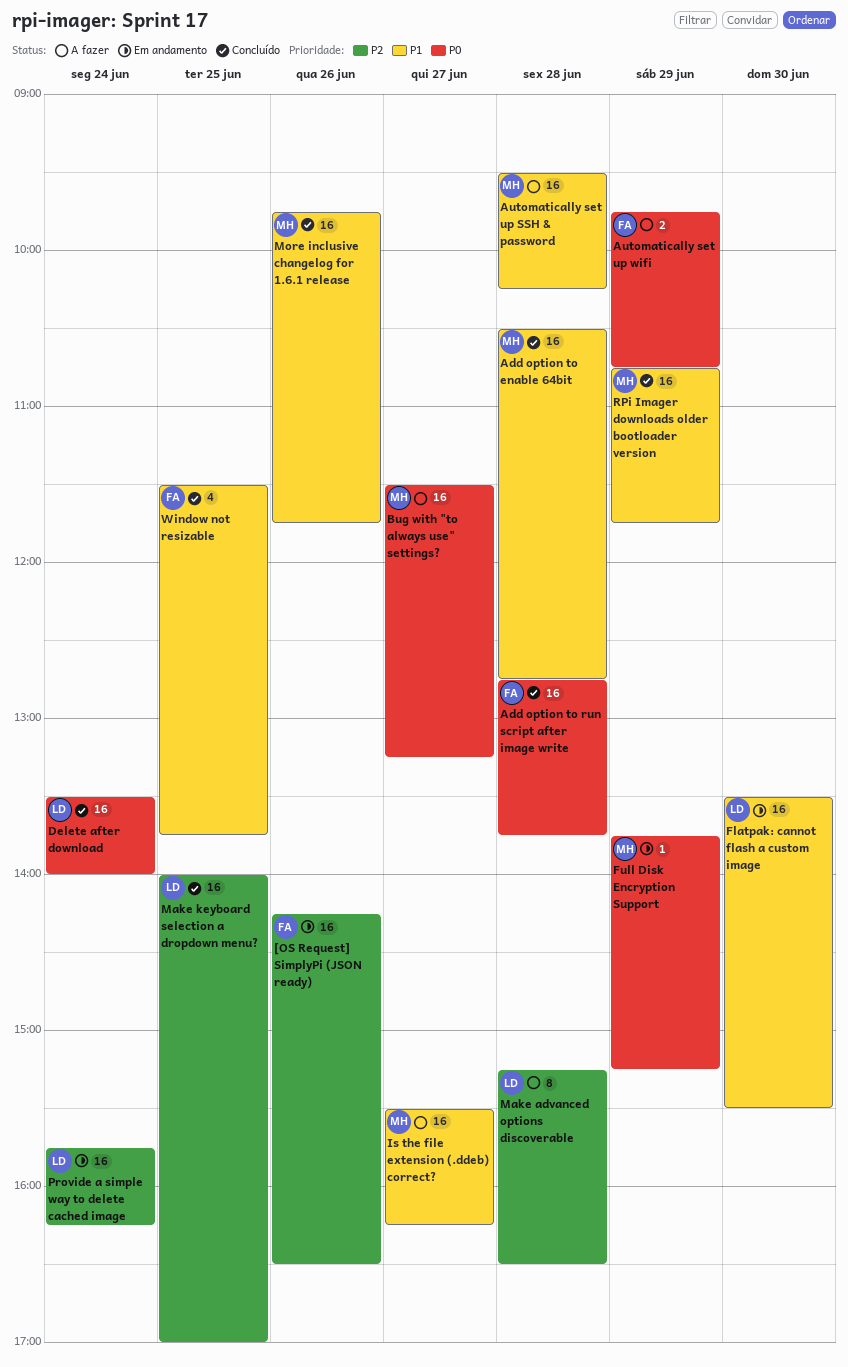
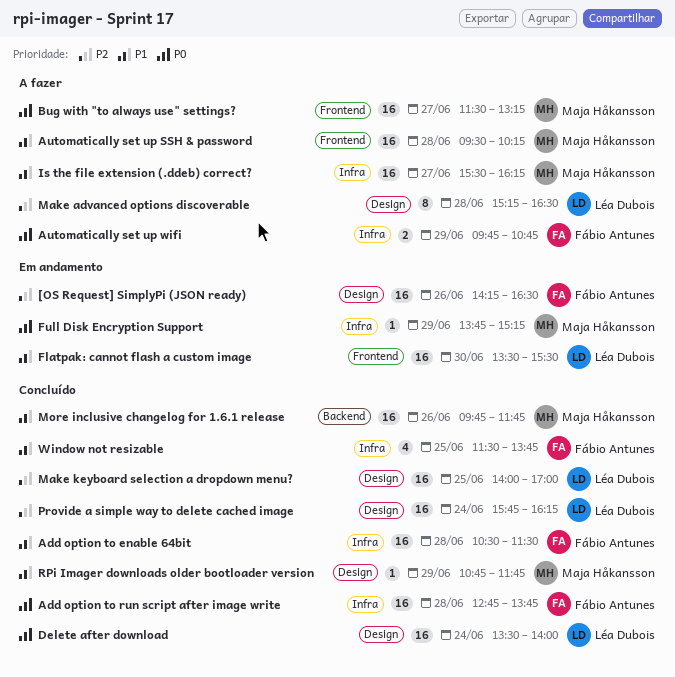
Add option to enable 64bit, owner: Maja Håkansson -> Fábio Antunes
Add option to enable 64bit, ends: 12:45 -> 11:30
Provide a simple way to delete cached image, status: Em andamento -> Concluído
RPi Imager downloads older bootloader version, estimate: 16 -> 1

